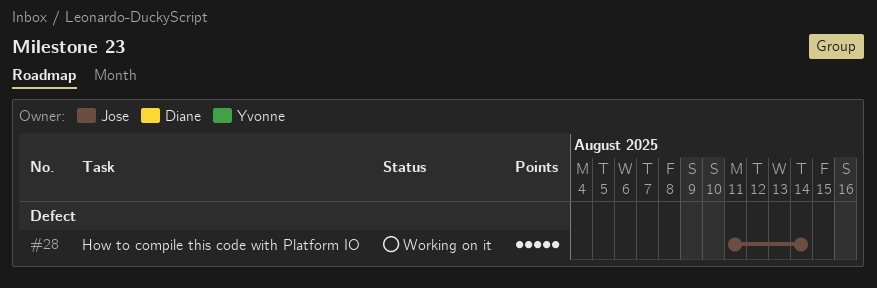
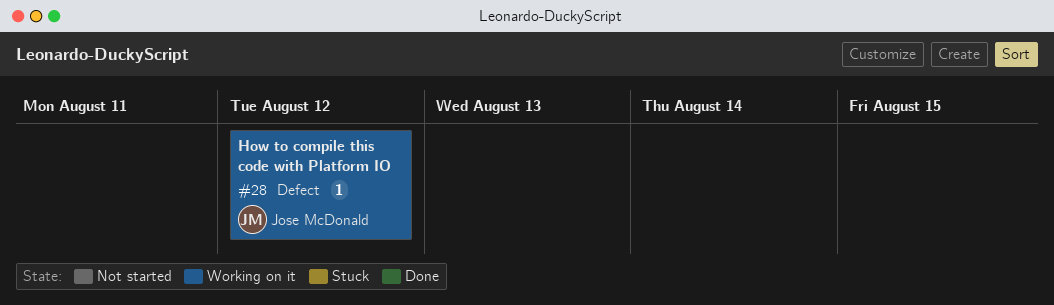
#28, estimate: 5 -> 1
#28, due: Aug 14 -> Aug 12

